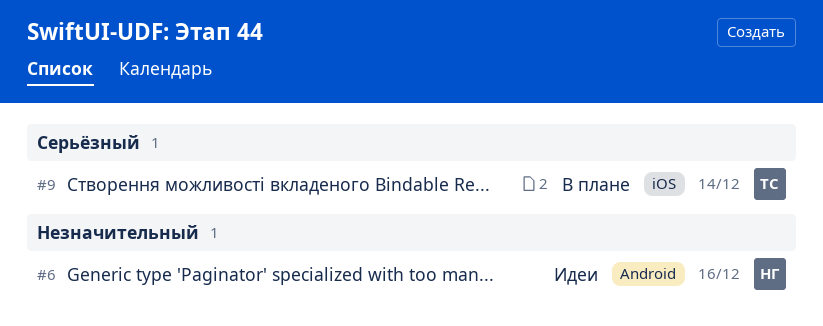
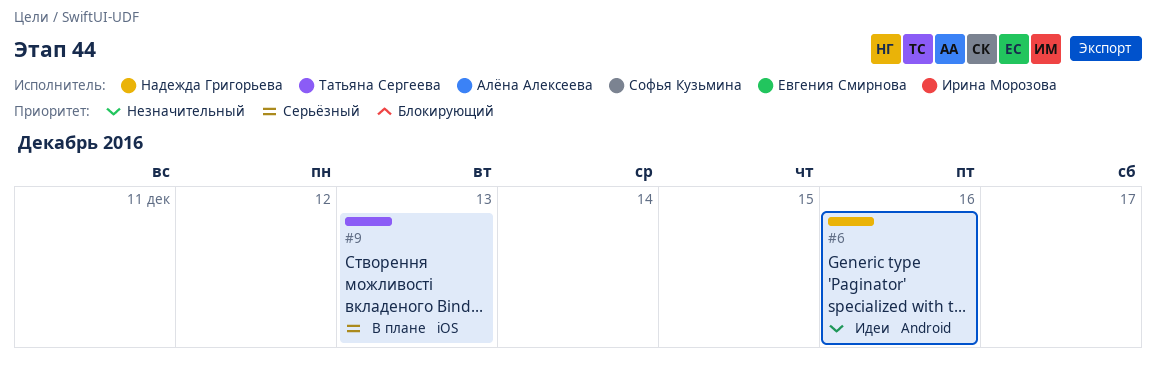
#9, due: Dec 14 -> Dec 13

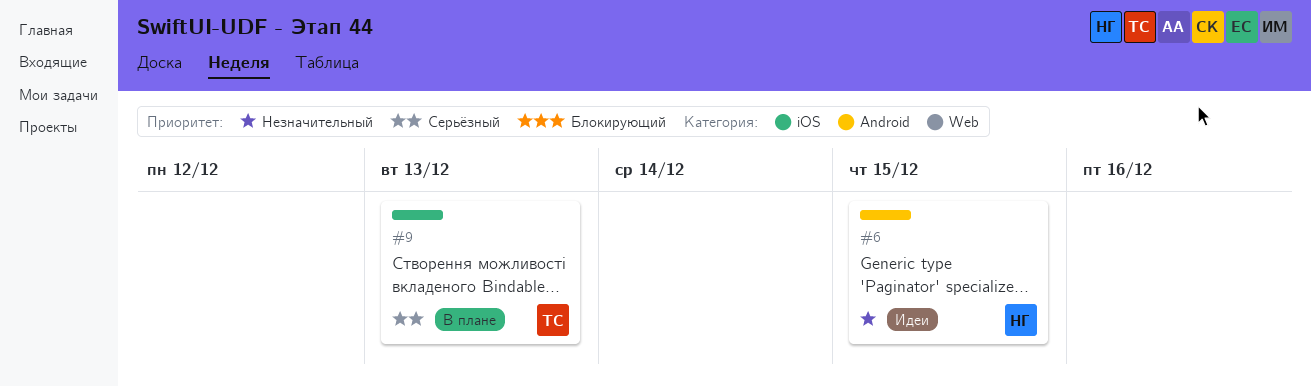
#6, due: Dec 16 -> Dec 15

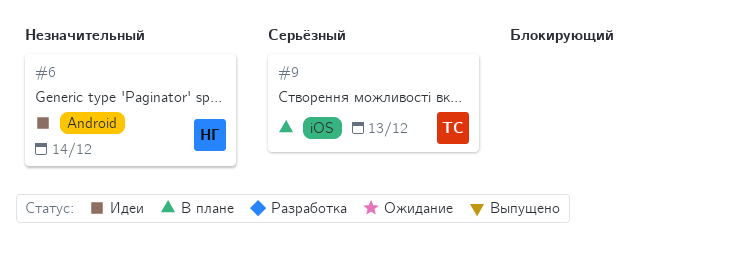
#6, due: Dec 15 -> Dec 14

